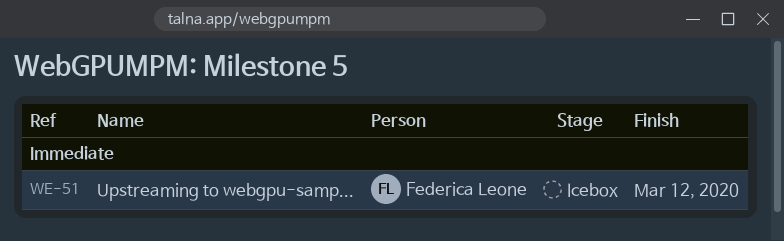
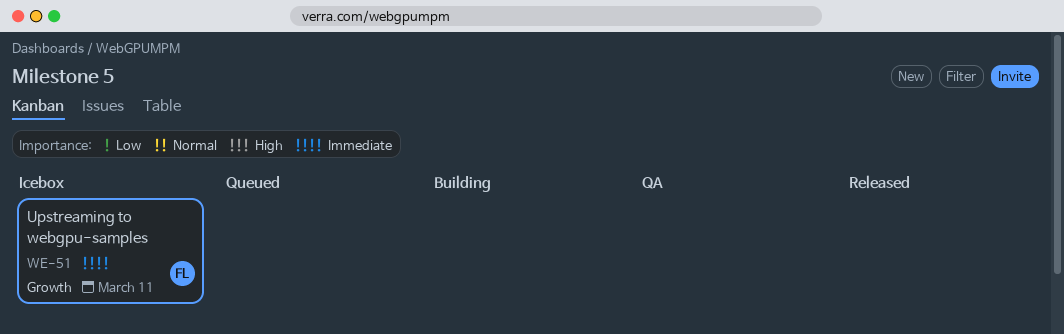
WE-51, due: Mar 12 -> Mar 11

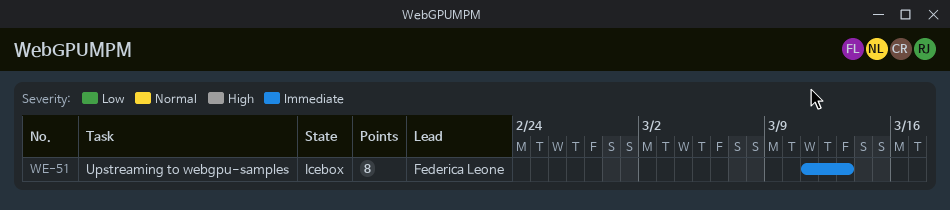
WE-51, due: Mar 11 -> Mar 13

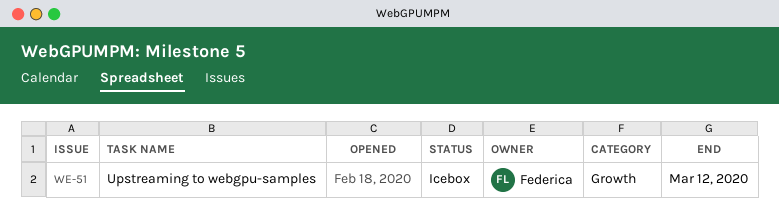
WE-51, due: Mar 13 -> Mar 12

